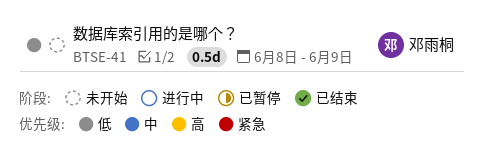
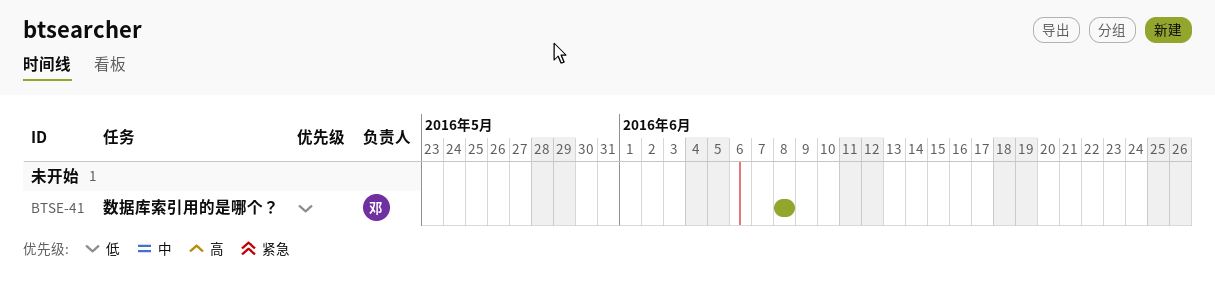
BTSE-41, due: Jun 9 -> Jun 8

